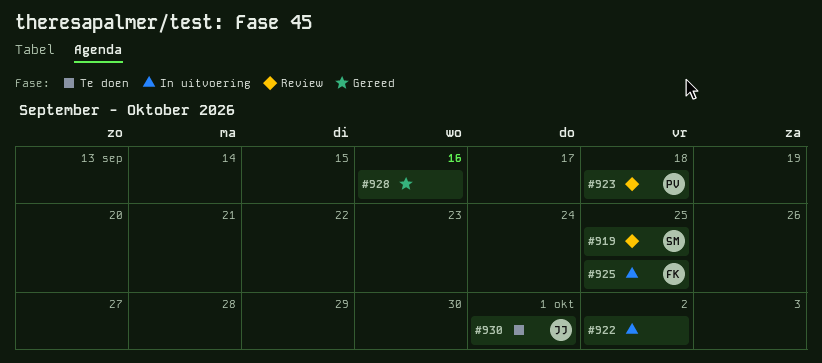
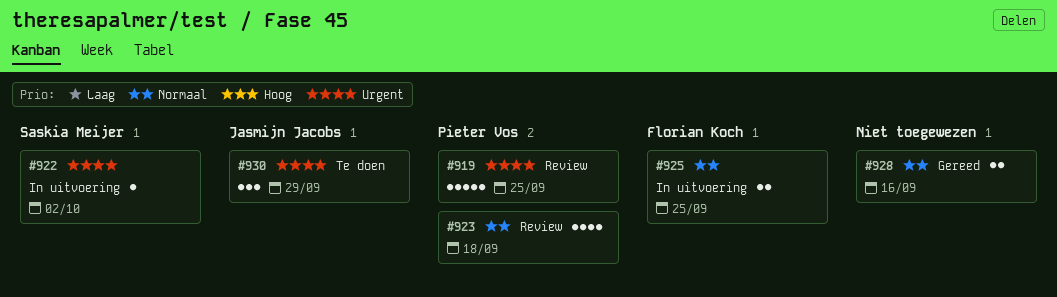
#919, owner: Saskia Meijer -> Pieter Vos
#922, owner: none -> Saskia Meijer
#930, due: Oct 1 -> Sep 29

